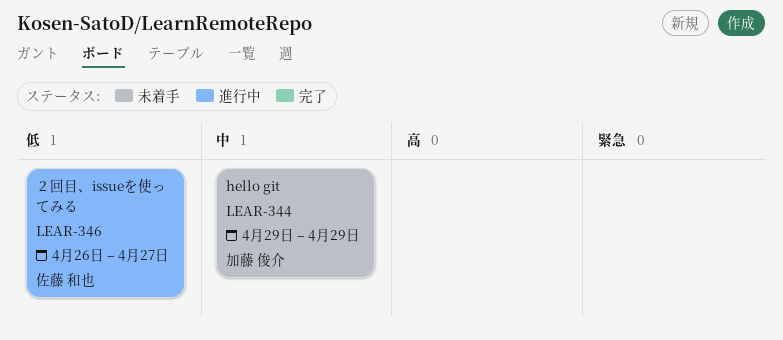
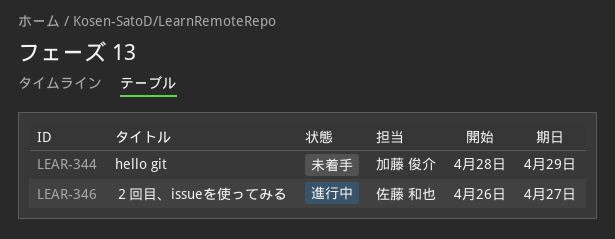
LEAR-344, start: Apr 29 -> Apr 28

